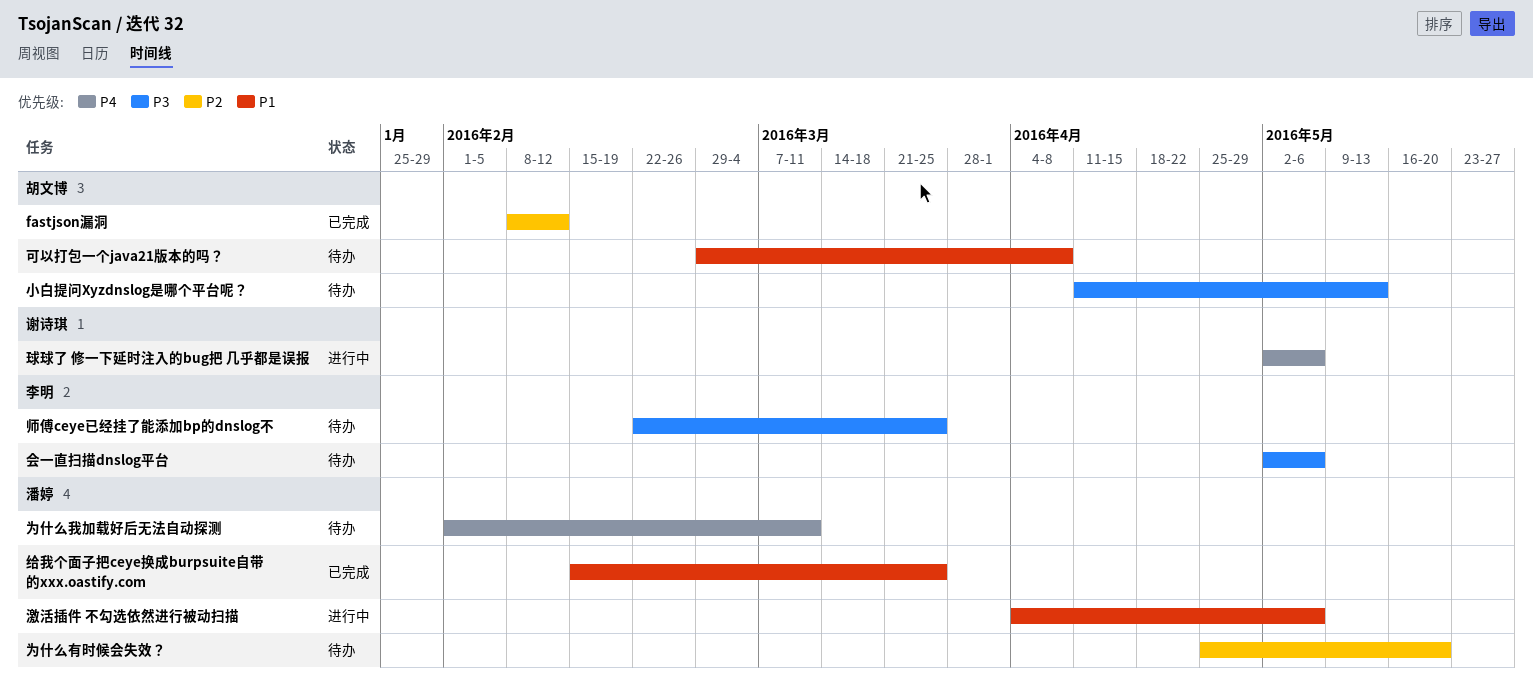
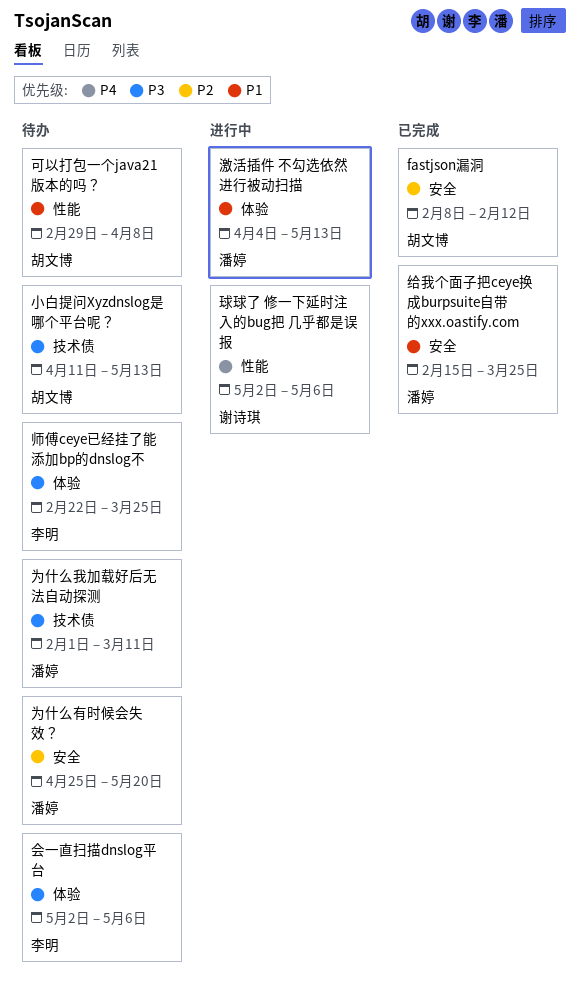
为什么我加载好后无法自动探测, priority: P4 -> P3
激活插件 不勾选依然进行被动扫描, due: May 6 -> May 13

